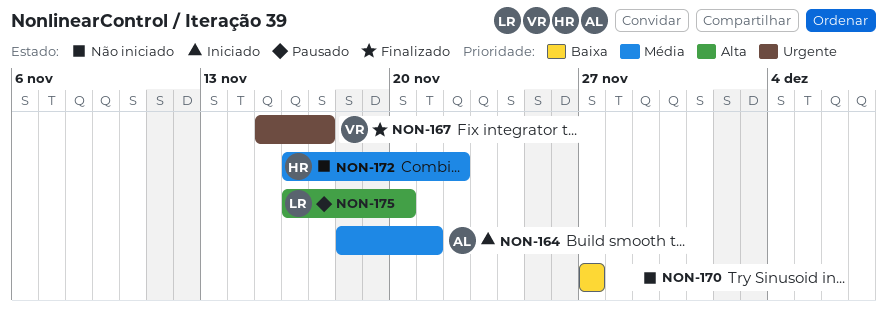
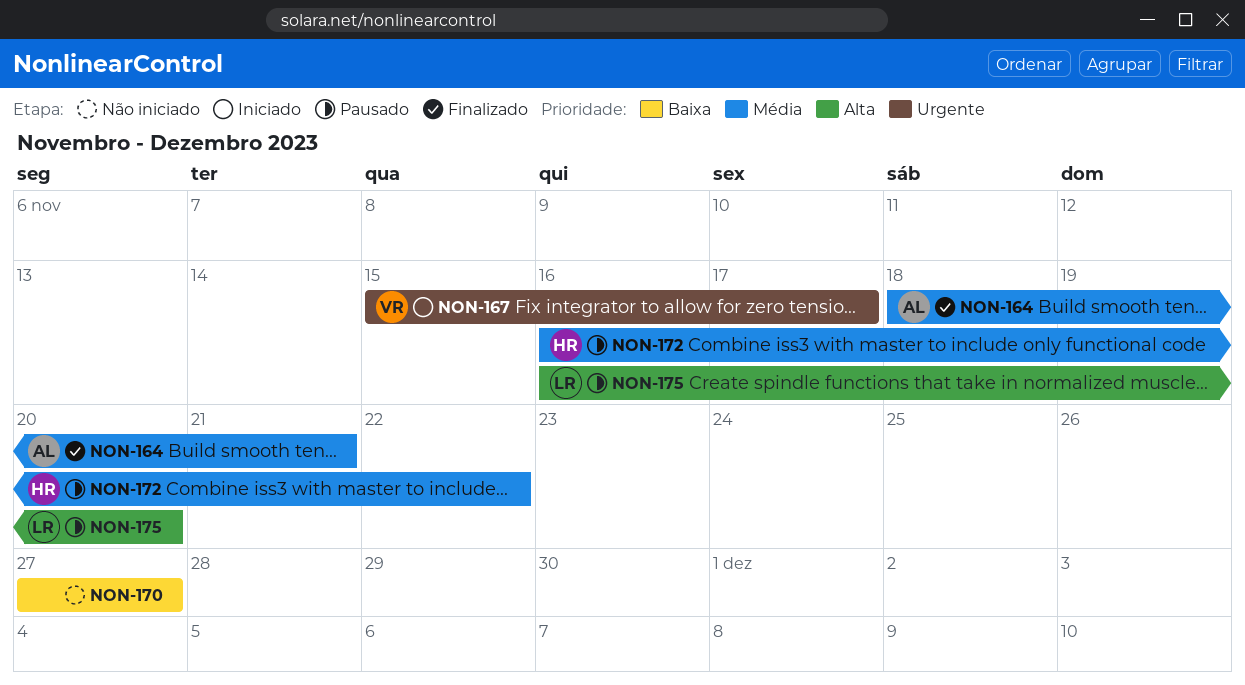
NON-164, status: Iniciado -> Finalizado
NON-167, status: Finalizado -> Iniciado
NON-172, status: Não iniciado -> Pausado

